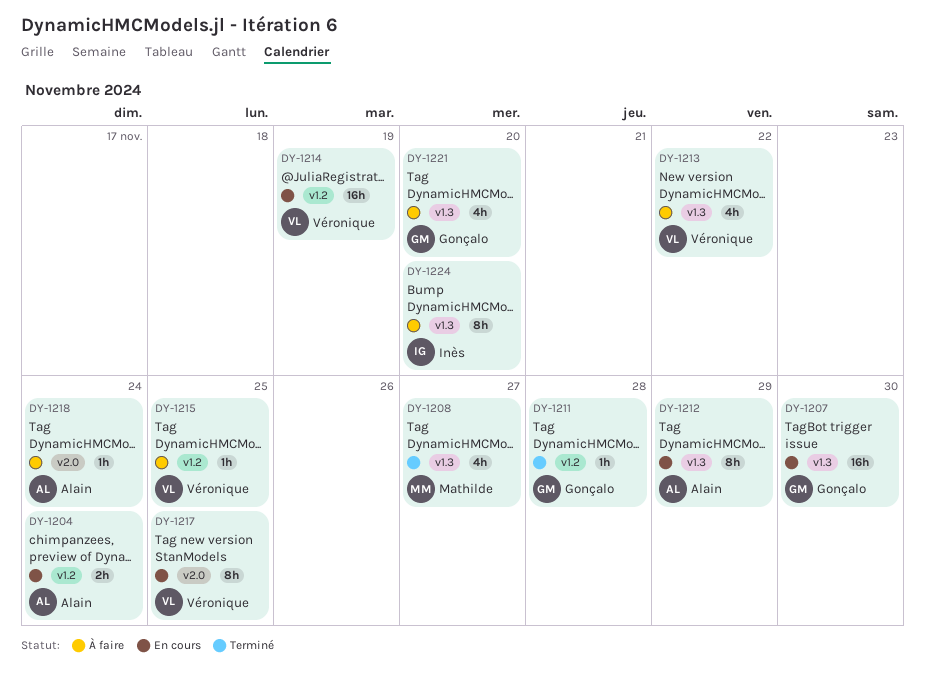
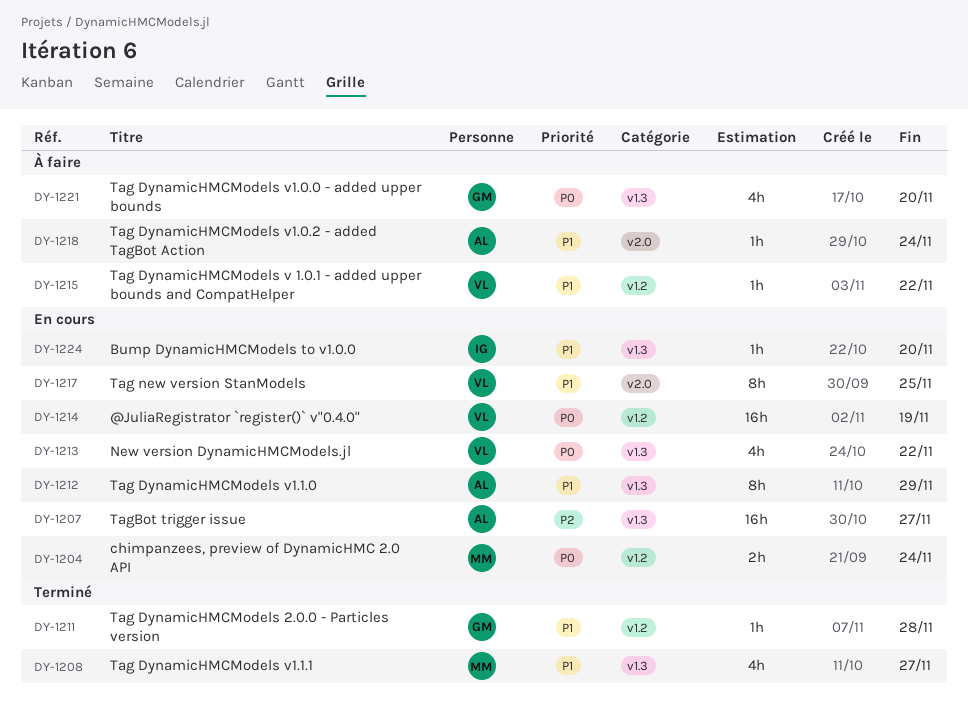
DY-1204, owner: Alain -> Mathilde
DY-1207, owner: Gonçalo -> Alain
DY-1207, due: Nov 30 -> Nov 27
DY-1213, status: À faire -> En cours
DY-1215, due: Nov 25 -> Nov 22
DY-1224, status: À faire -> En cours
DY-1224, estimate: 8h -> 1h

